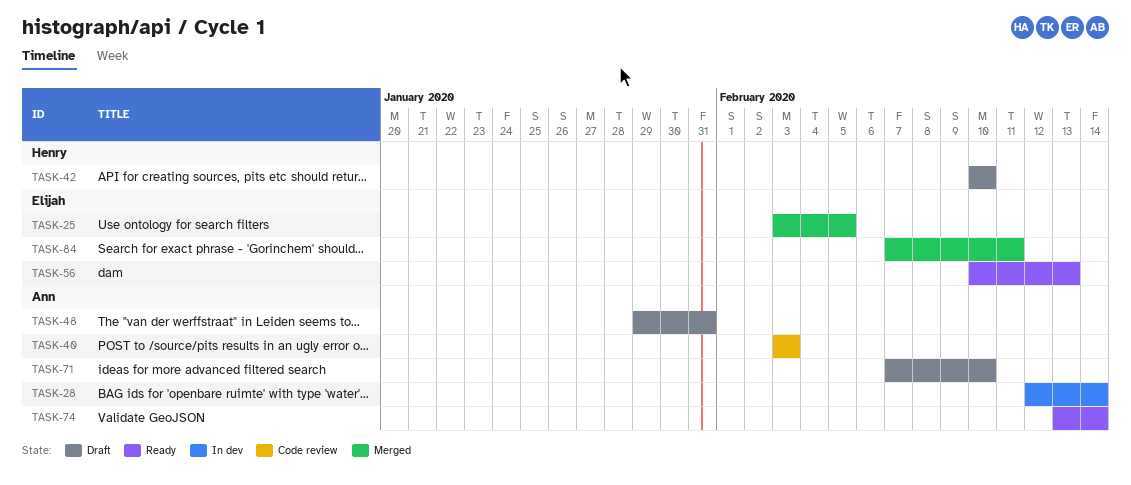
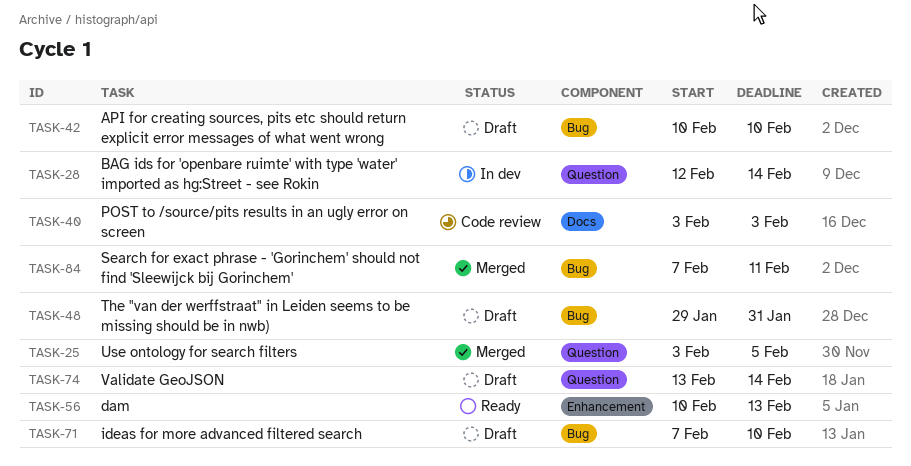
TASK-74, status: Ready -> Draft

